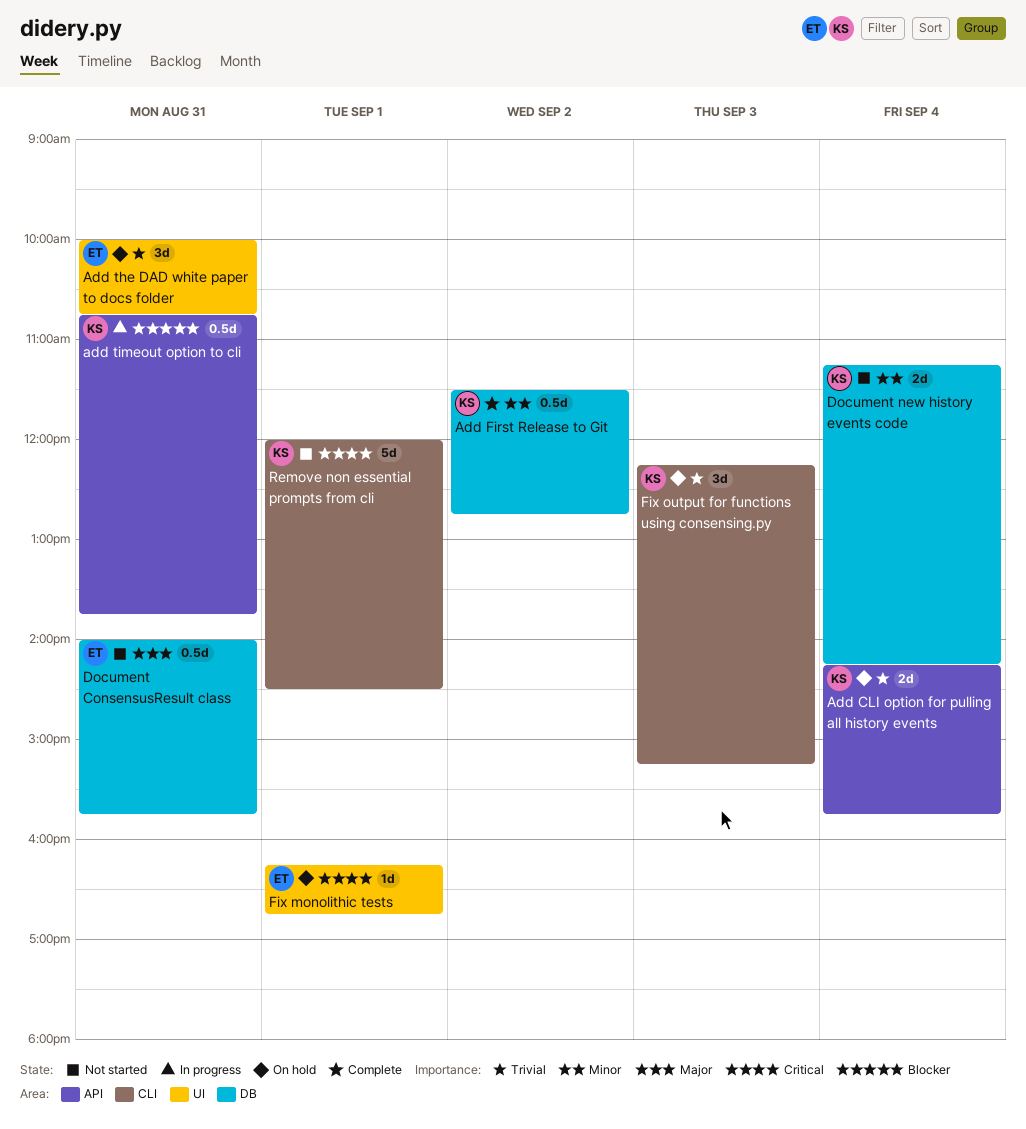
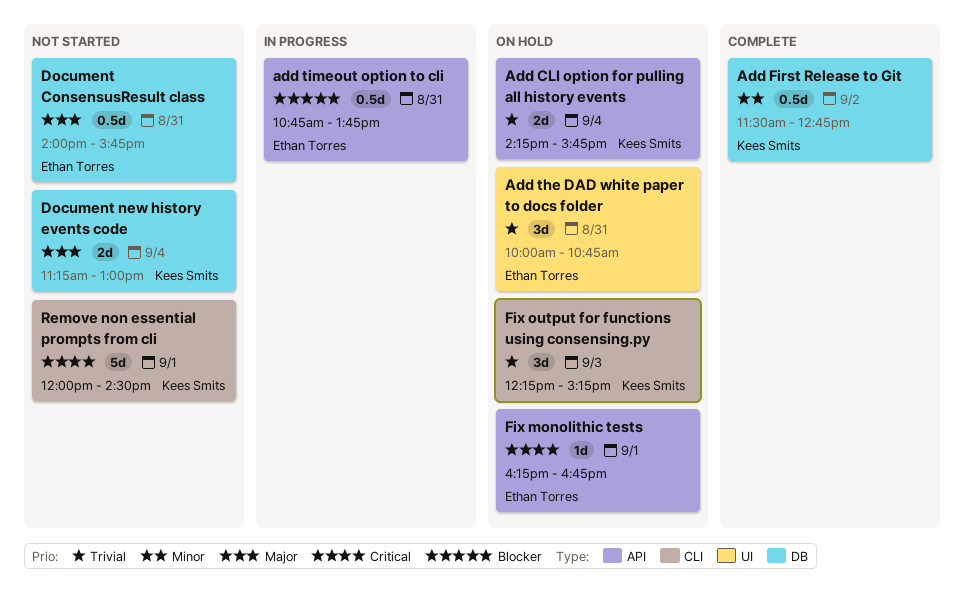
add timeout option to cli, owner: Kees Smits -> Ethan Torres
Document new history events code, priority: Minor -> Major
Document new history events code, ends: 14:15 -> 13:00
Fix monolithic tests, label: UI -> API

